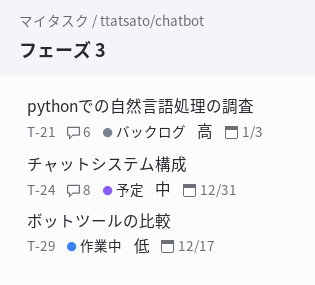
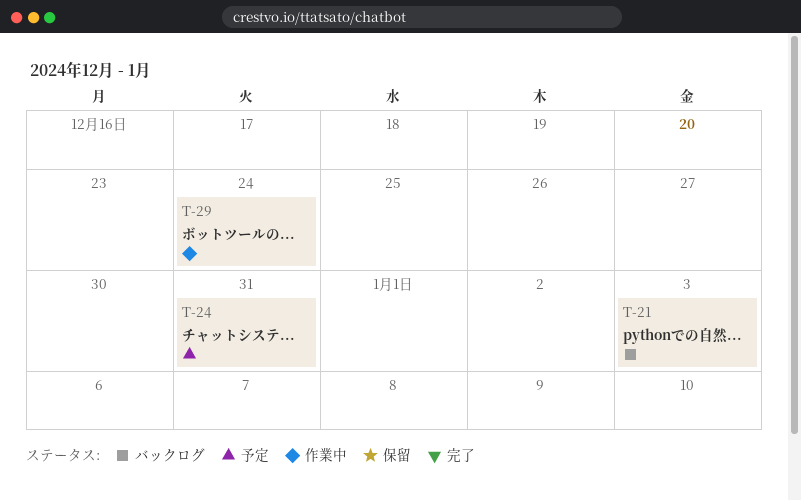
T-29, due: Dec 17 -> Dec 24

